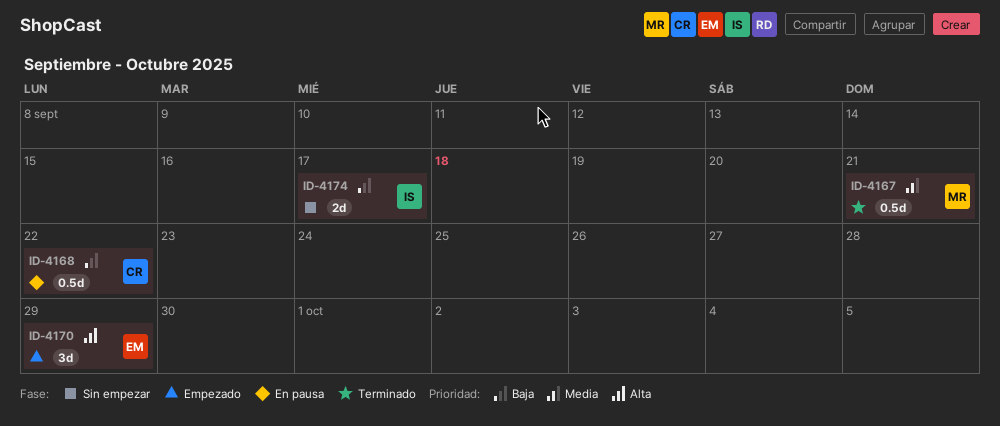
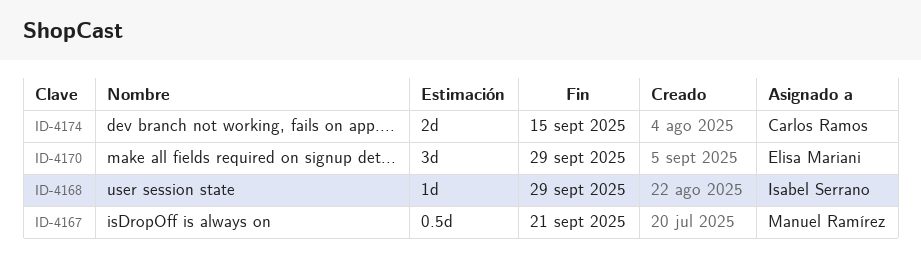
ID-4168, owner: Carlos Ramos -> Isabel Serrano
ID-4168, estimate: 0.5d -> 1d
ID-4168, due: Sep 22 -> Sep 29
ID-4174, owner: Isabel Serrano -> Carlos Ramos
ID-4174, due: Sep 17 -> Sep 15

